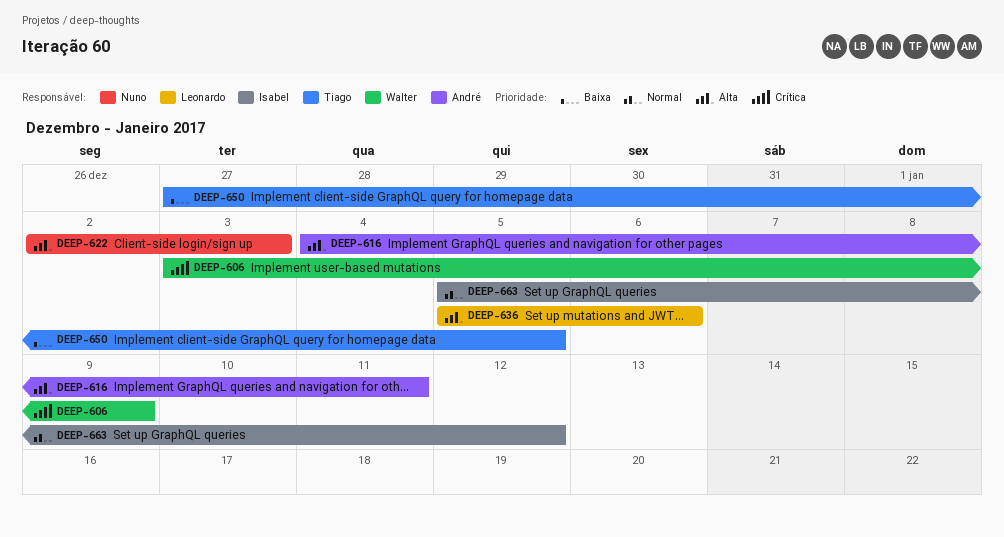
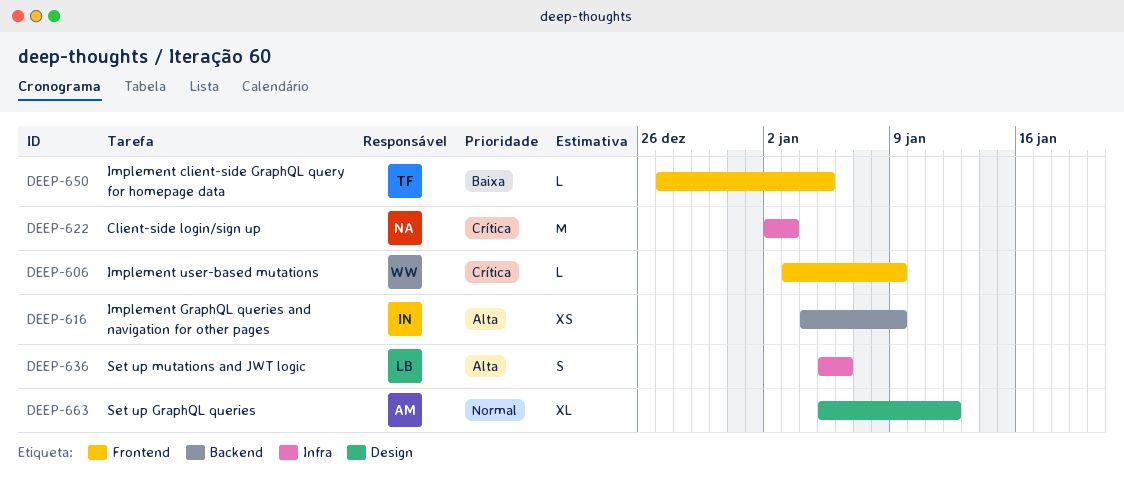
DEEP-616, owner: André -> Isabel
DEEP-616, due: Jan 11 -> Jan 9
DEEP-622, priority: Alta -> Crítica
DEEP-663, owner: Isabel -> André

